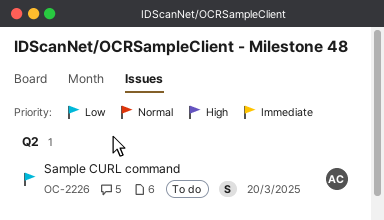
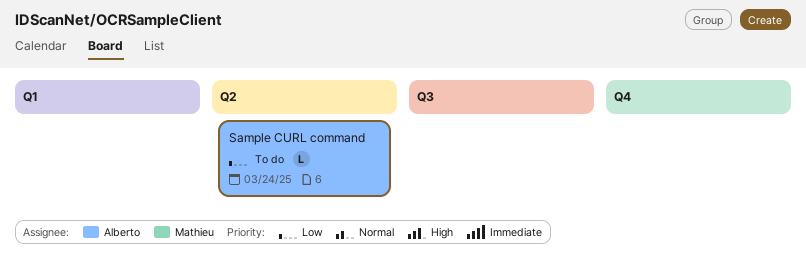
Sample CURL command, estimate: S -> L
Sample CURL command, due: Mar 20 -> Mar 24

